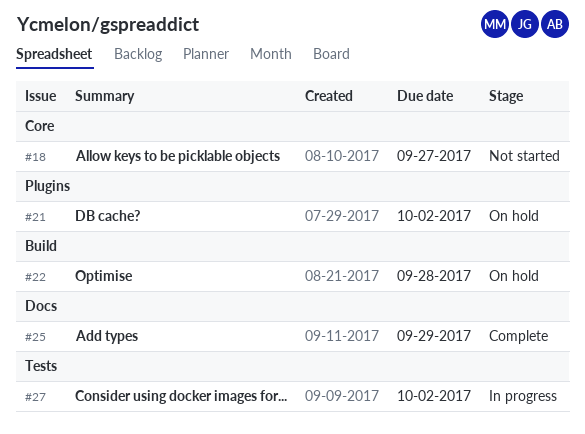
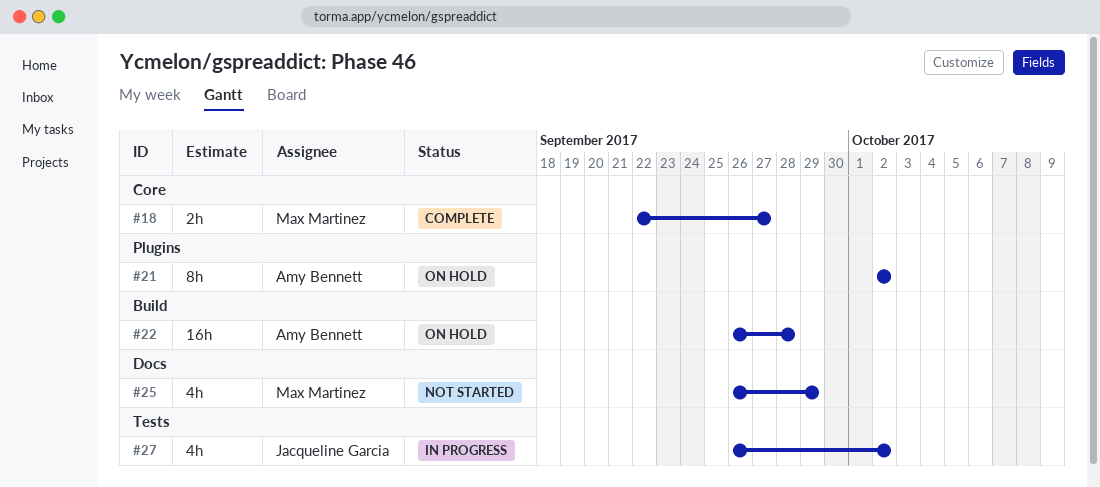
#18, status: Not started -> Complete
#25, status: Complete -> Not started

